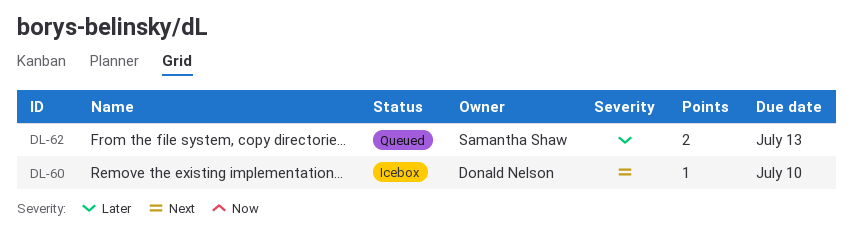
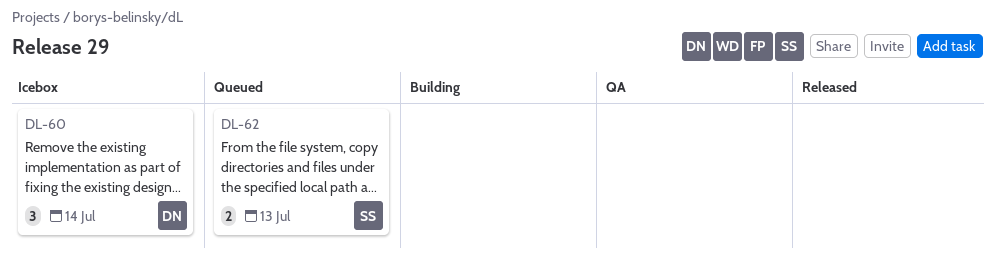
DL-60, estimate: 1 -> 3
DL-60, due: Jul 10 -> Jul 14

